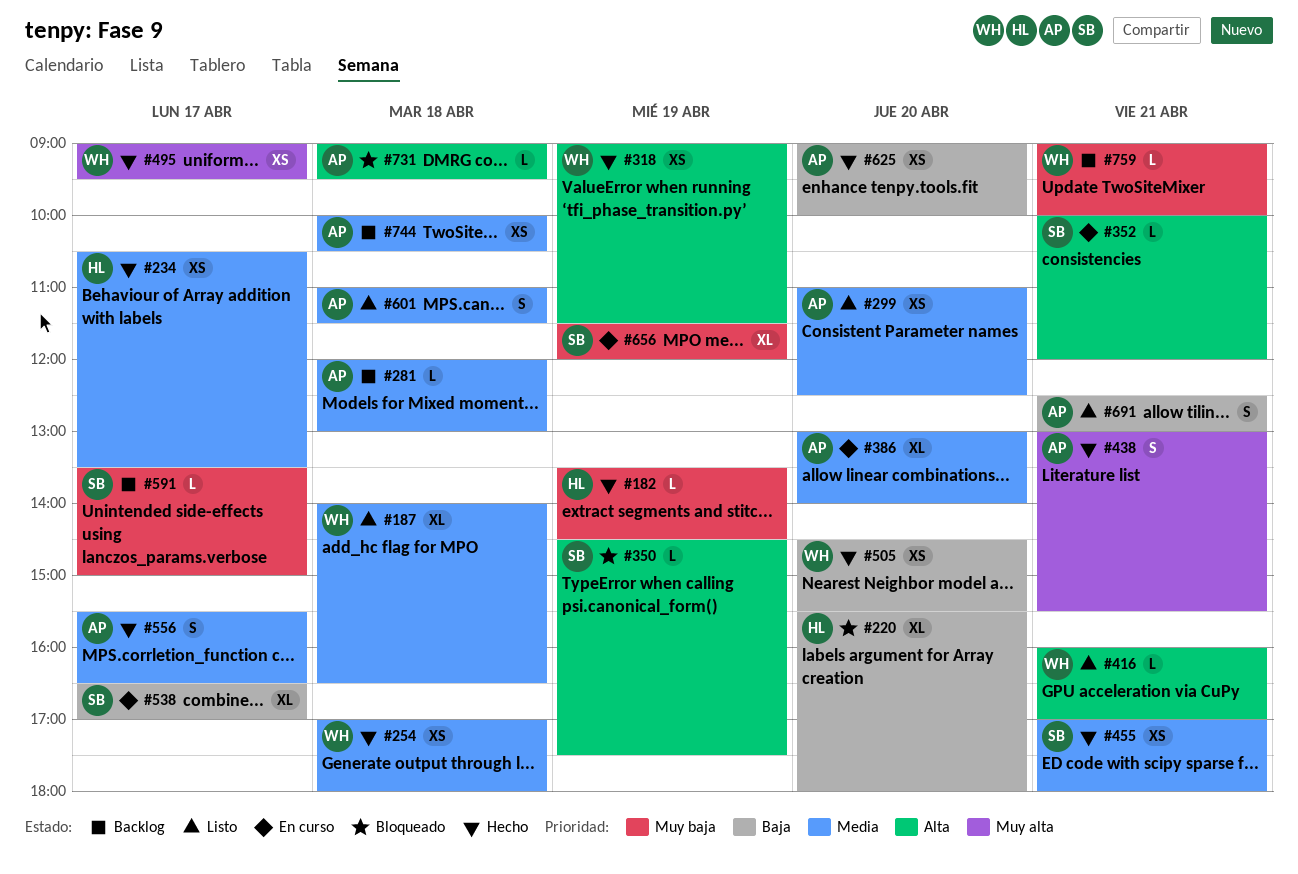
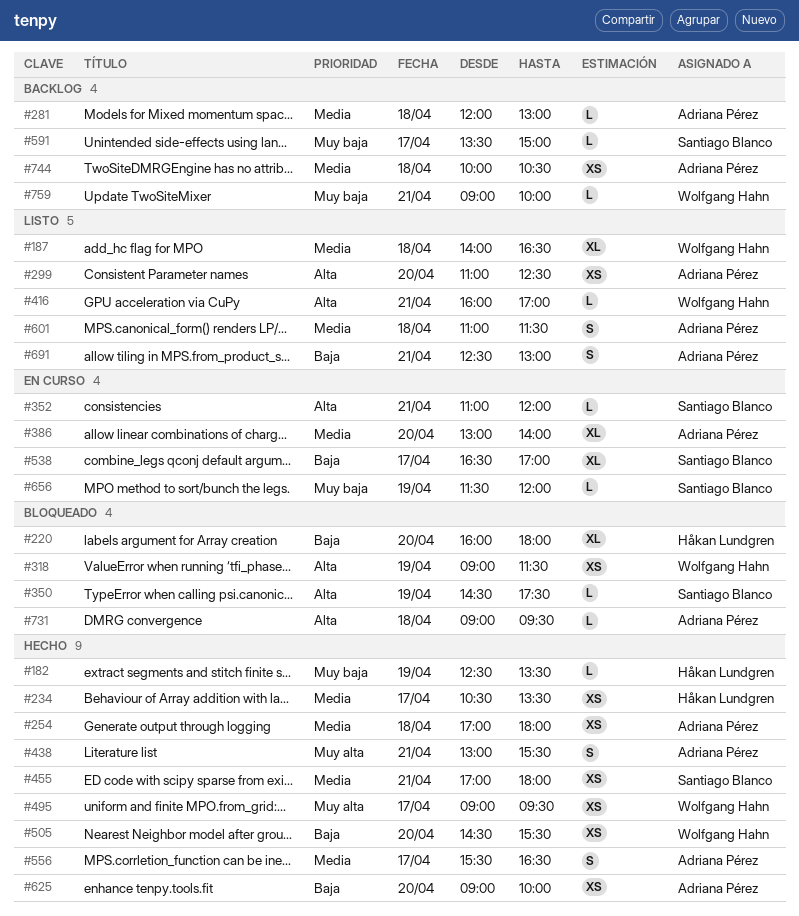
#182, begins: 13:30 -> 12:30
#182, ends: 14:30 -> 13:30
#220, begins: 15:30 -> 16:00
#254, owner: Wolfgang Hahn -> Adriana Pérez
#299, priority: Media -> Alta
#318, status: Hecho -> Bloqueado
#352, begins: 10:00 -> 11:00
#656, estimate: XL -> L

